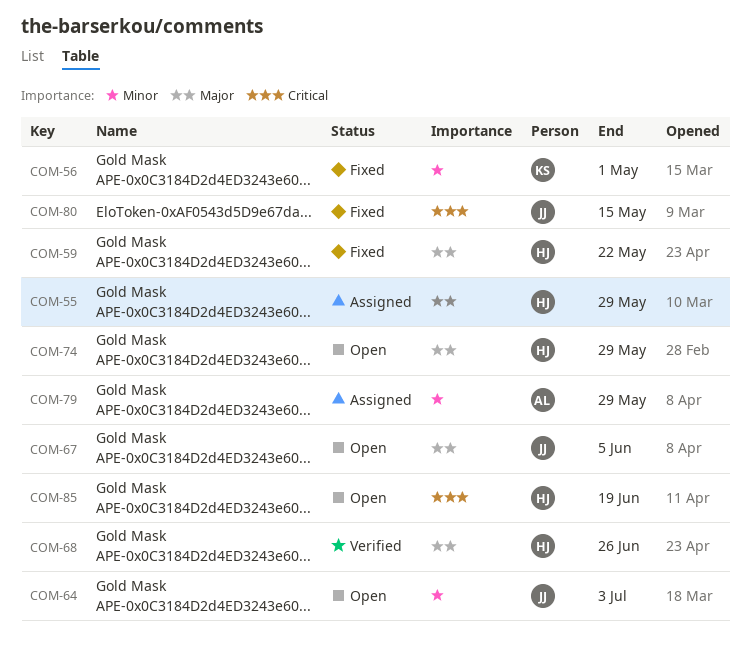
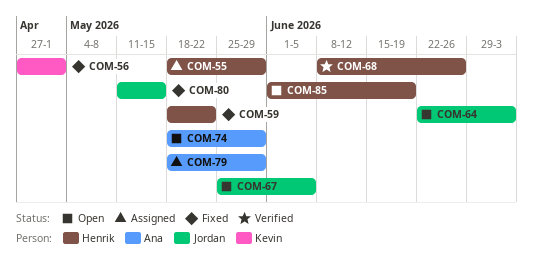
COM-74, owner: Henrik -> Ana

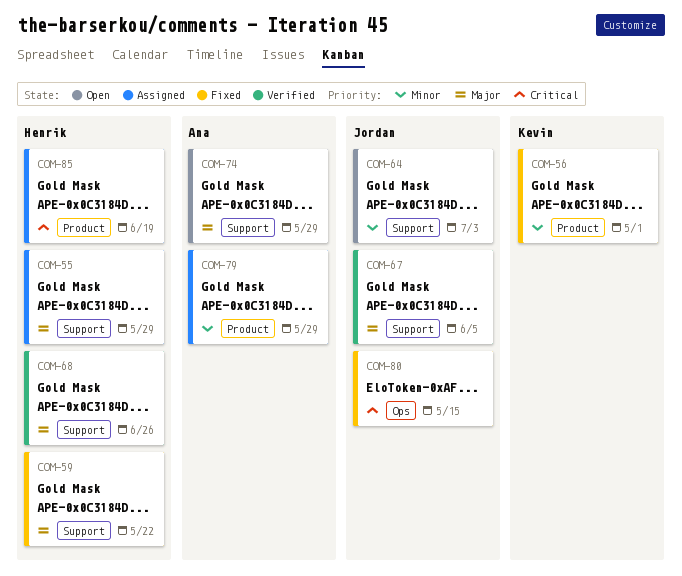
COM-67, status: Open -> Verified
COM-85, status: Open -> Assigned

